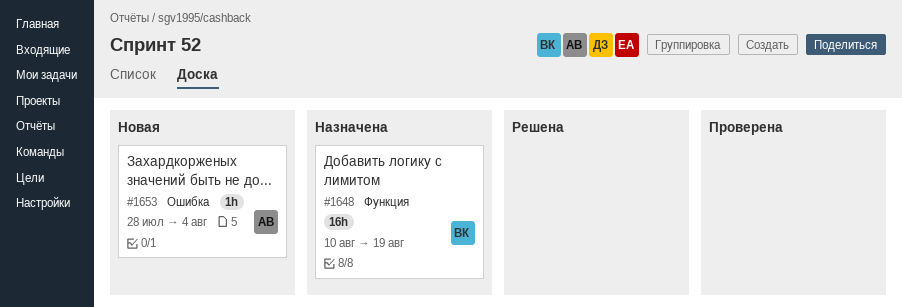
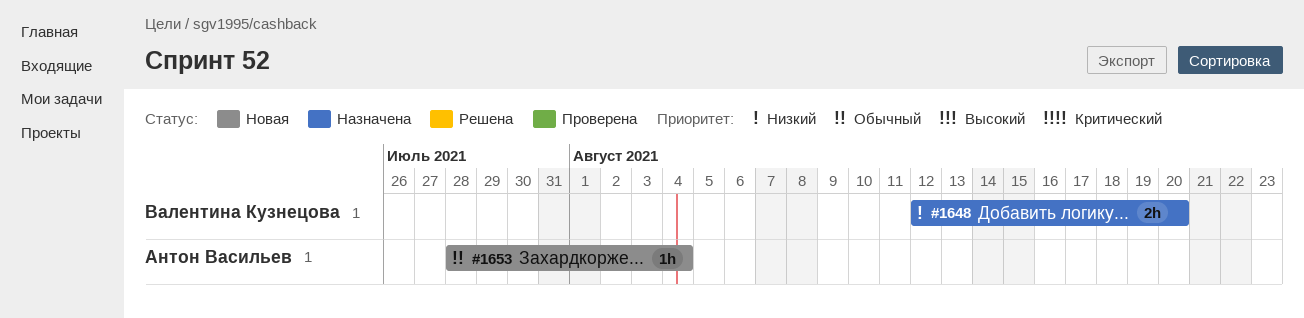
#1648, estimate: 16h -> 2h
#1648, start: Aug 10 -> Aug 12
#1648, due: Aug 19 -> Aug 20

